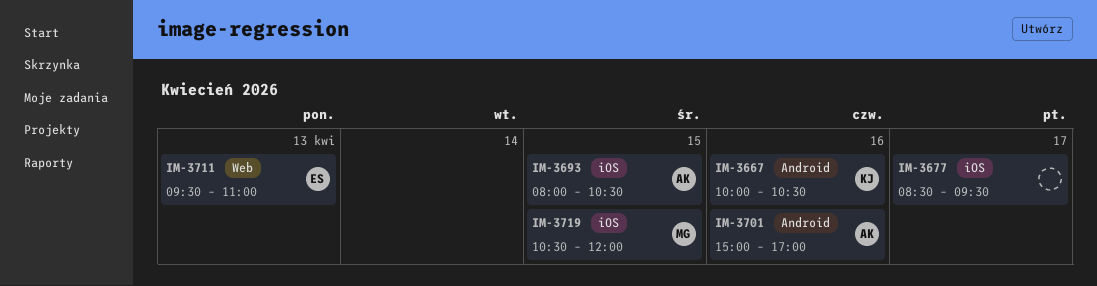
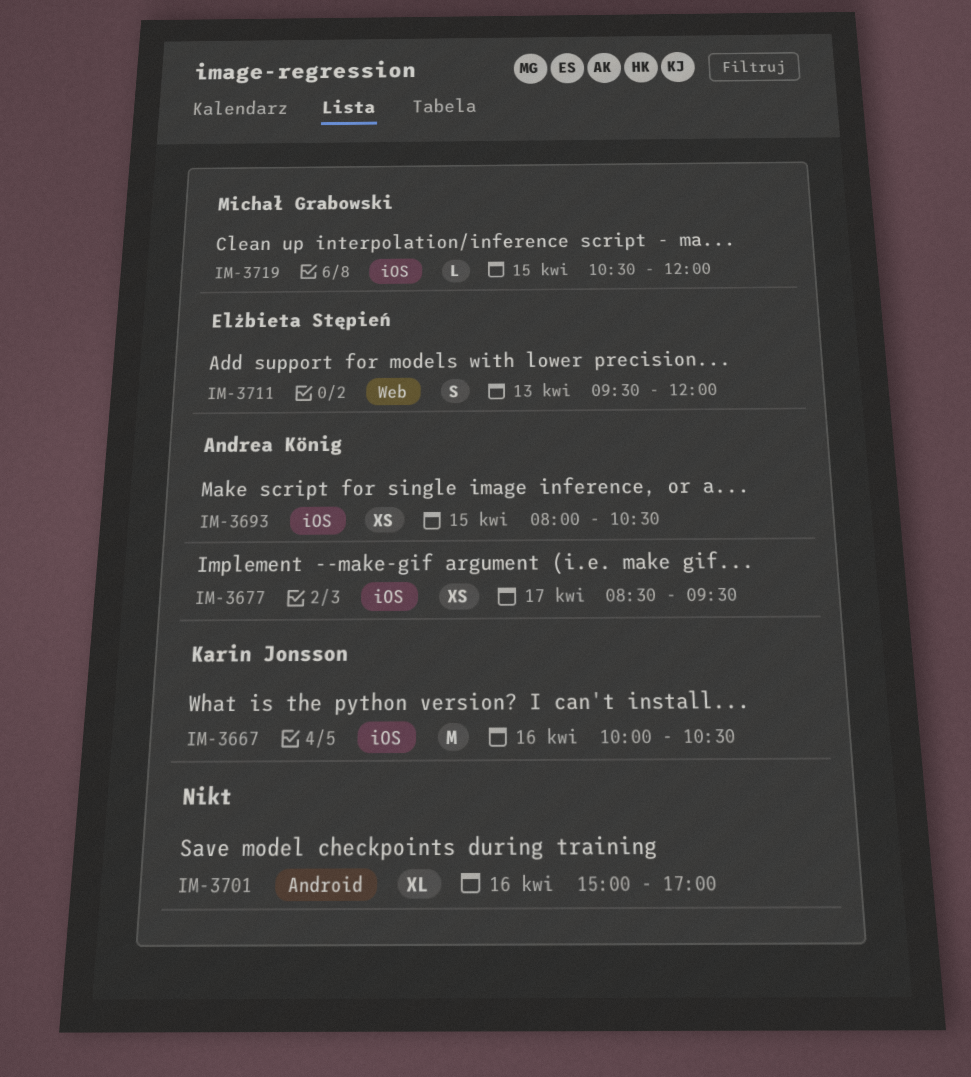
IM-3667, label: Android -> iOS
IM-3677, owner: none -> Andrea König
IM-3701, owner: Andrea König -> none
IM-3711, ends: 11:00 -> 12:00

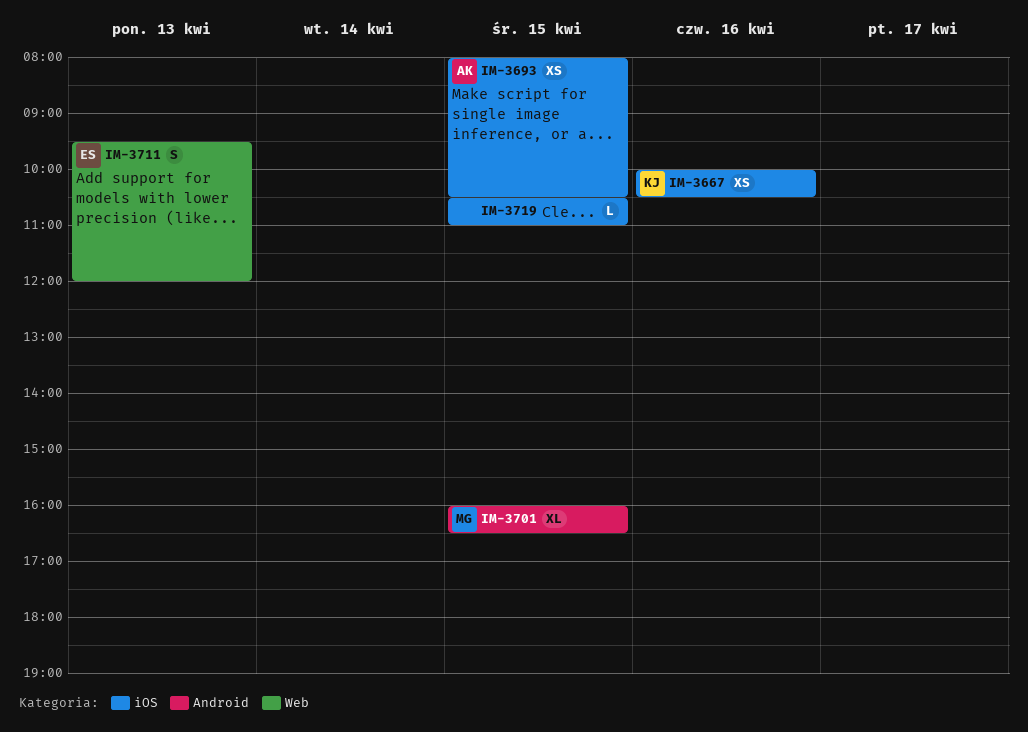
IM-3667, estimate: M -> XS
IM-3677: present -> none
IM-3701, owner: none -> Michał Grabowski
IM-3701, day: Apr 16 -> Apr 15
IM-3701, begins: 15:00 -> 16:00
IM-3701, ends: 17:00 -> 16:30
IM-3719, owner: Michał Grabowski -> none
IM-3719, ends: 12:00 -> 11:00

